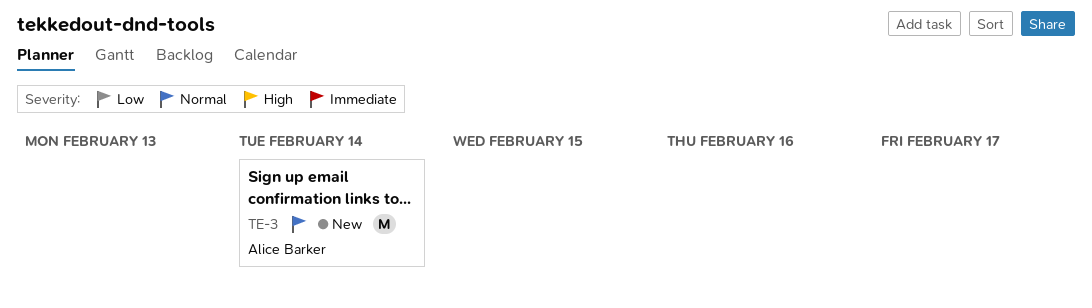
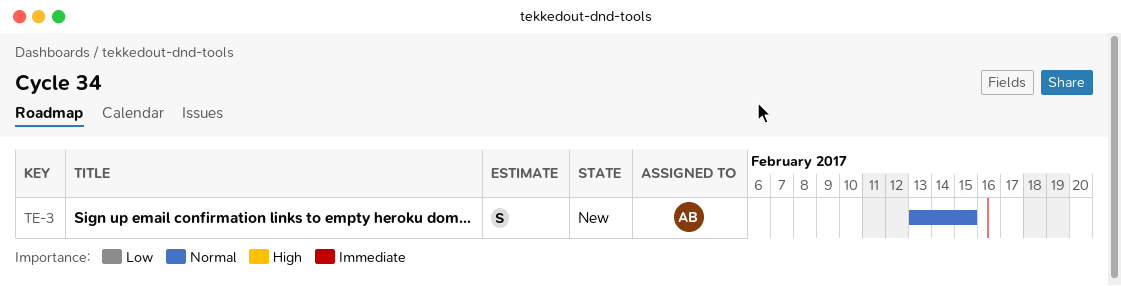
TE-3, estimate: M -> S
TE-3, due: Feb 14 -> Feb 15

